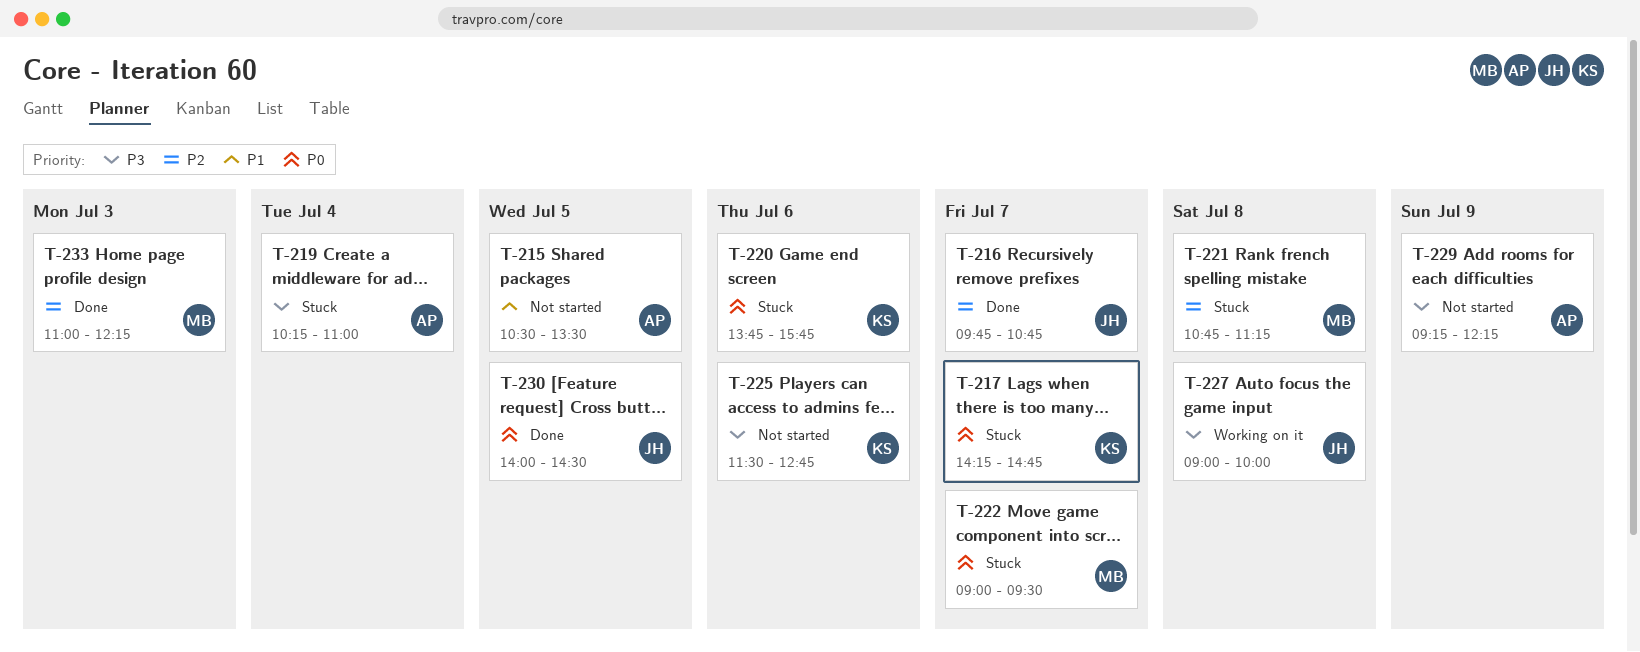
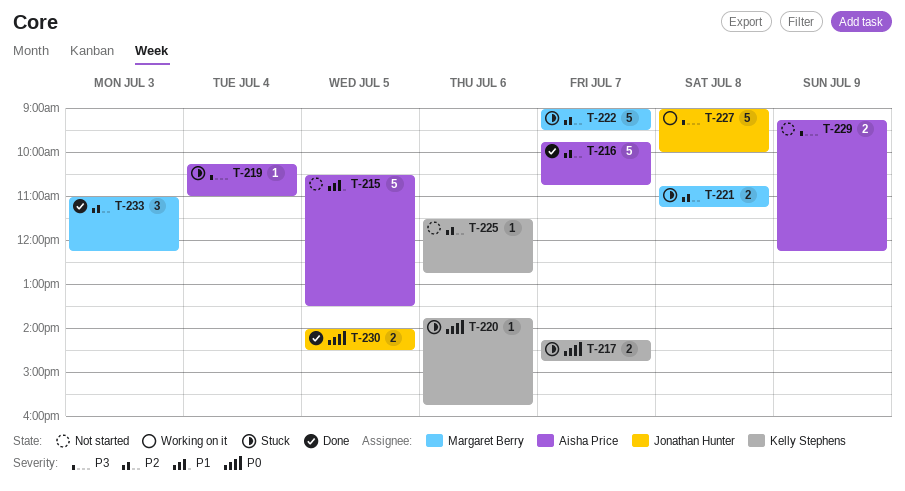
T-216, owner: Jonathan Hunter -> Aisha Price
T-222, priority: P0 -> P2
T-225, priority: P3 -> P2

